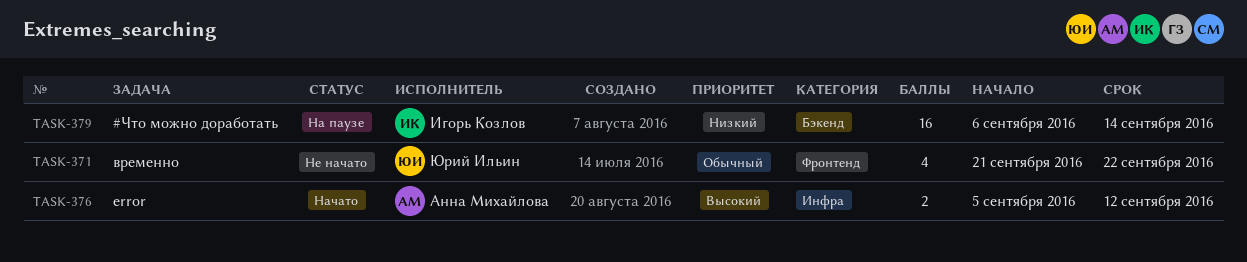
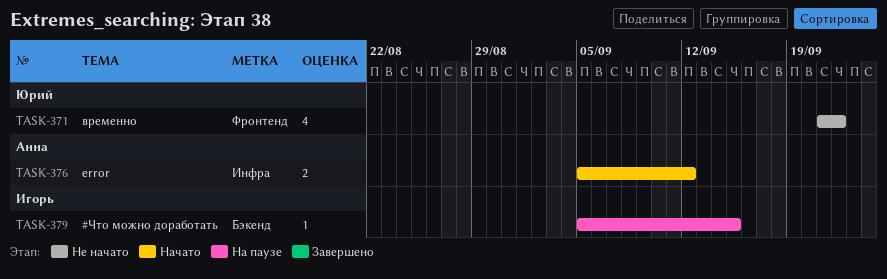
TASK-379, estimate: 16 -> 1
TASK-379, start: Sep 6 -> Sep 5
TASK-379, due: Sep 14 -> Sep 15

